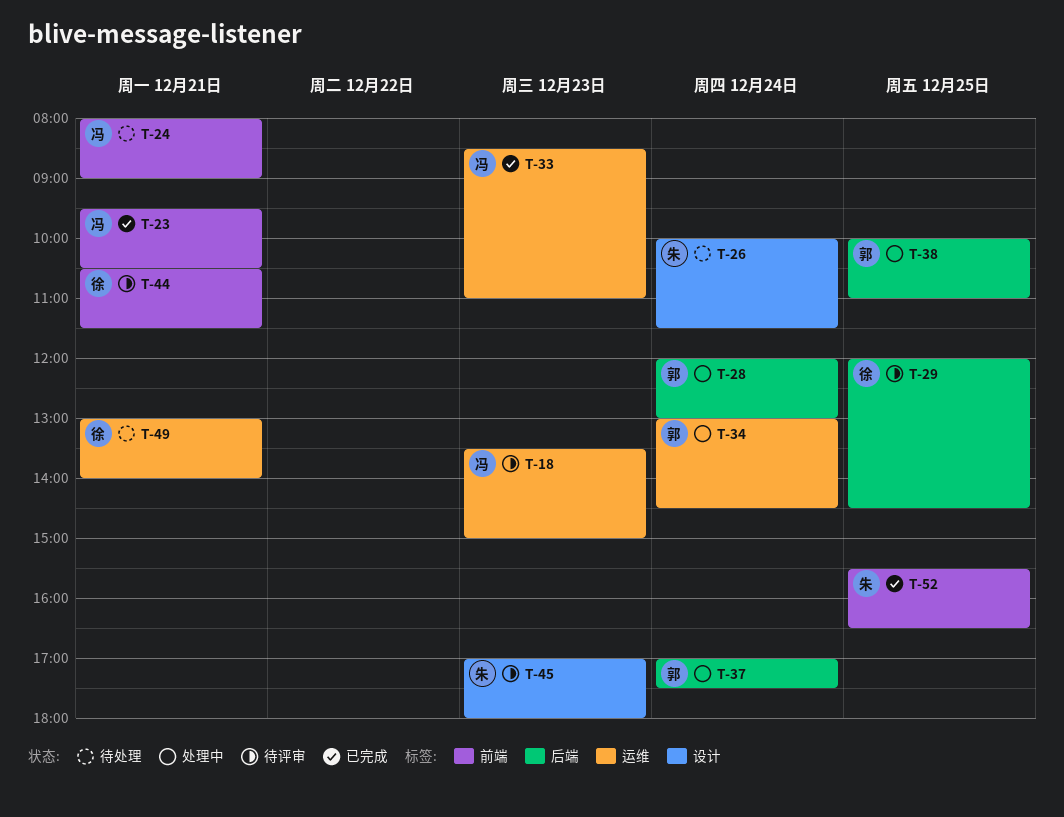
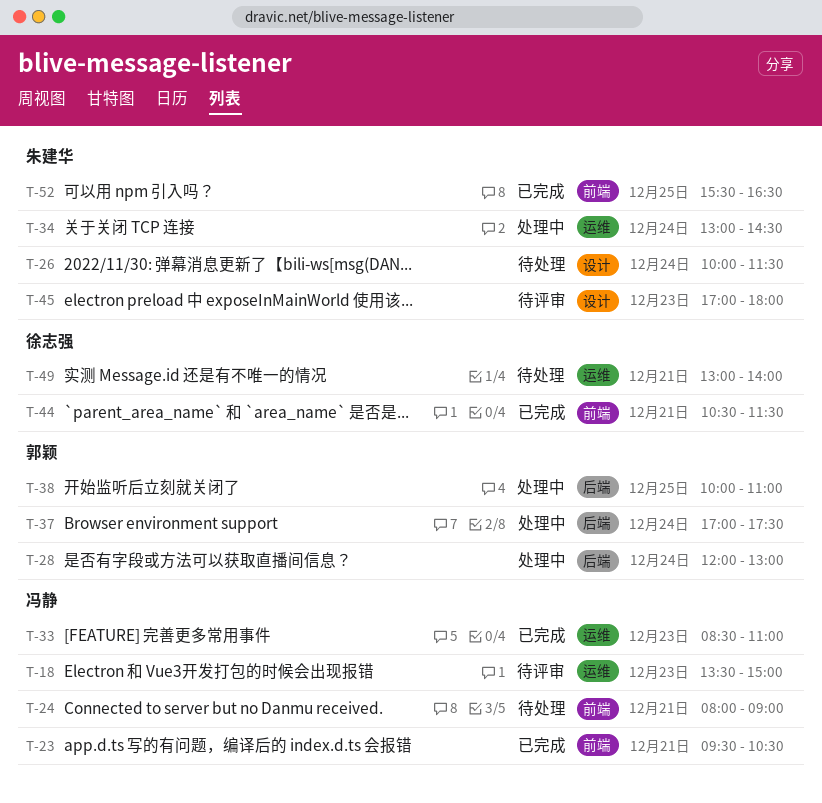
T-29: present -> none
T-34, owner: 郭颖 -> 朱建华
T-44, status: 待评审 -> 已完成

